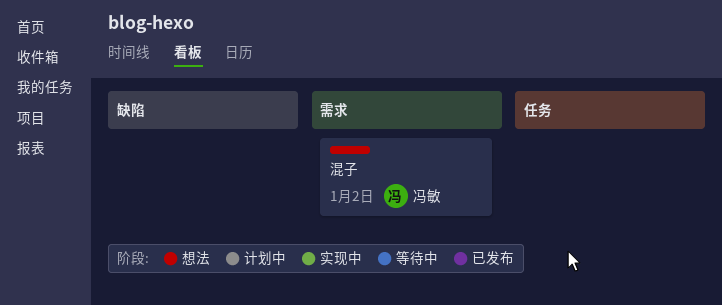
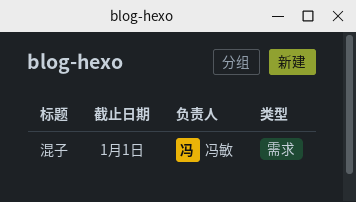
混子, due: Jan 2 -> Jan 1

